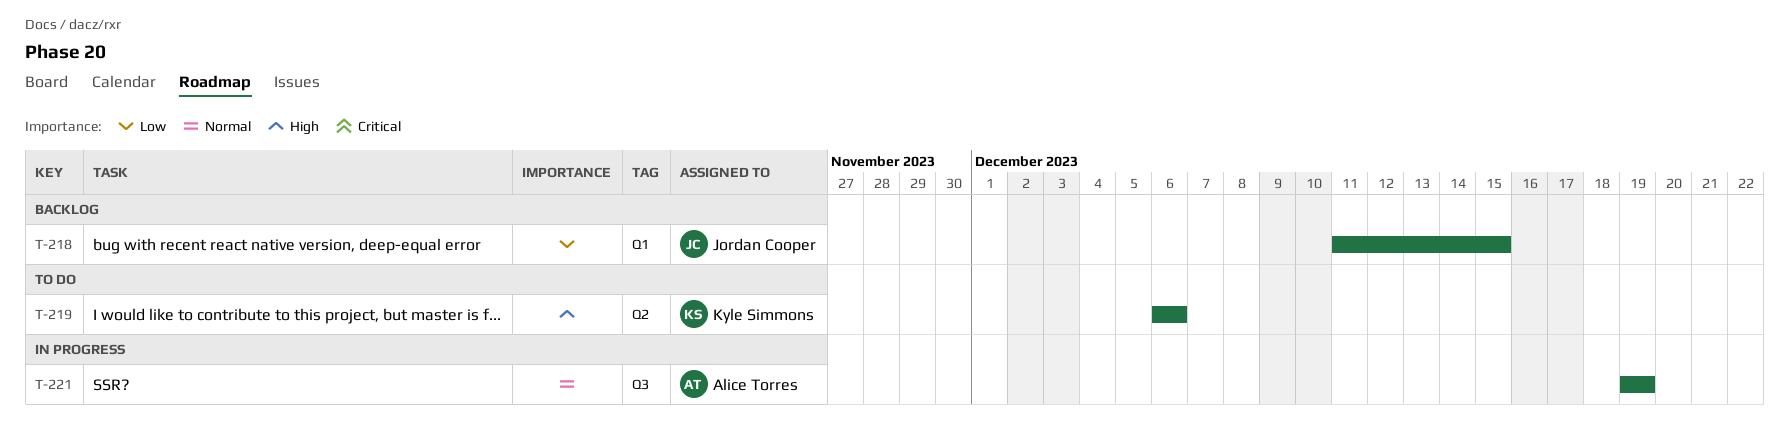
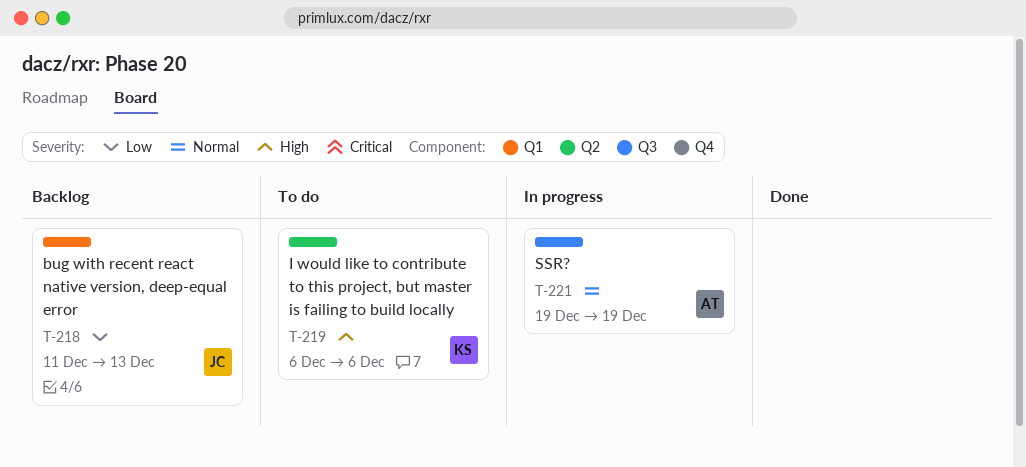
T-218, due: Dec 15 -> Dec 13

